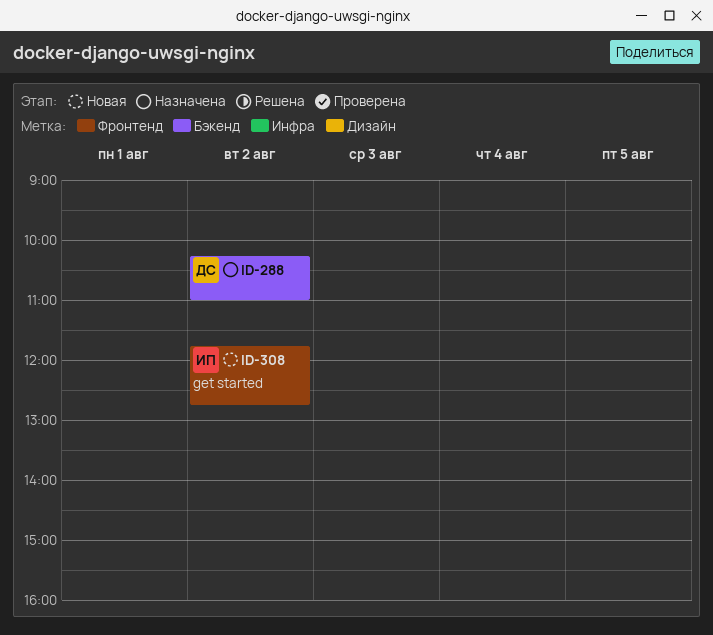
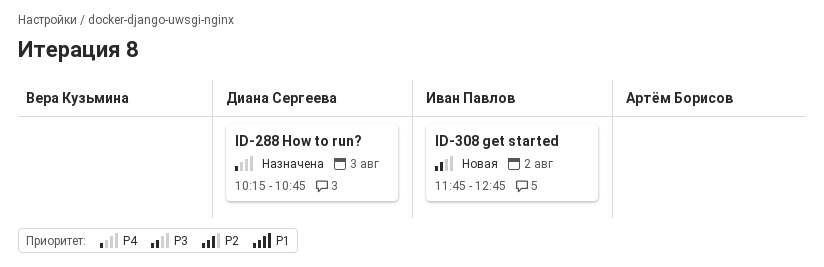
ID-288, day: Aug 2 -> Aug 3
ID-288, ends: 11:00 -> 10:45

